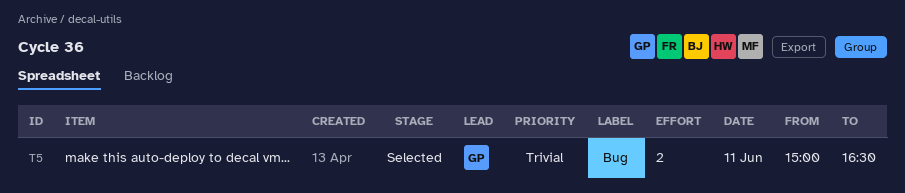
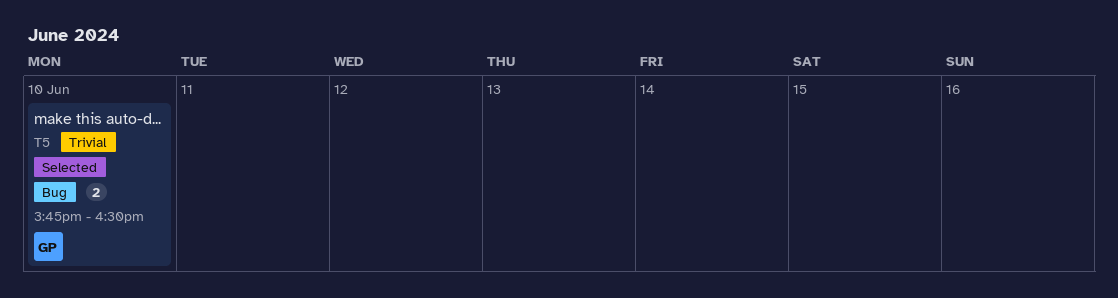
T5, day: Jun 11 -> Jun 10
T5, begins: 15:00 -> 15:45

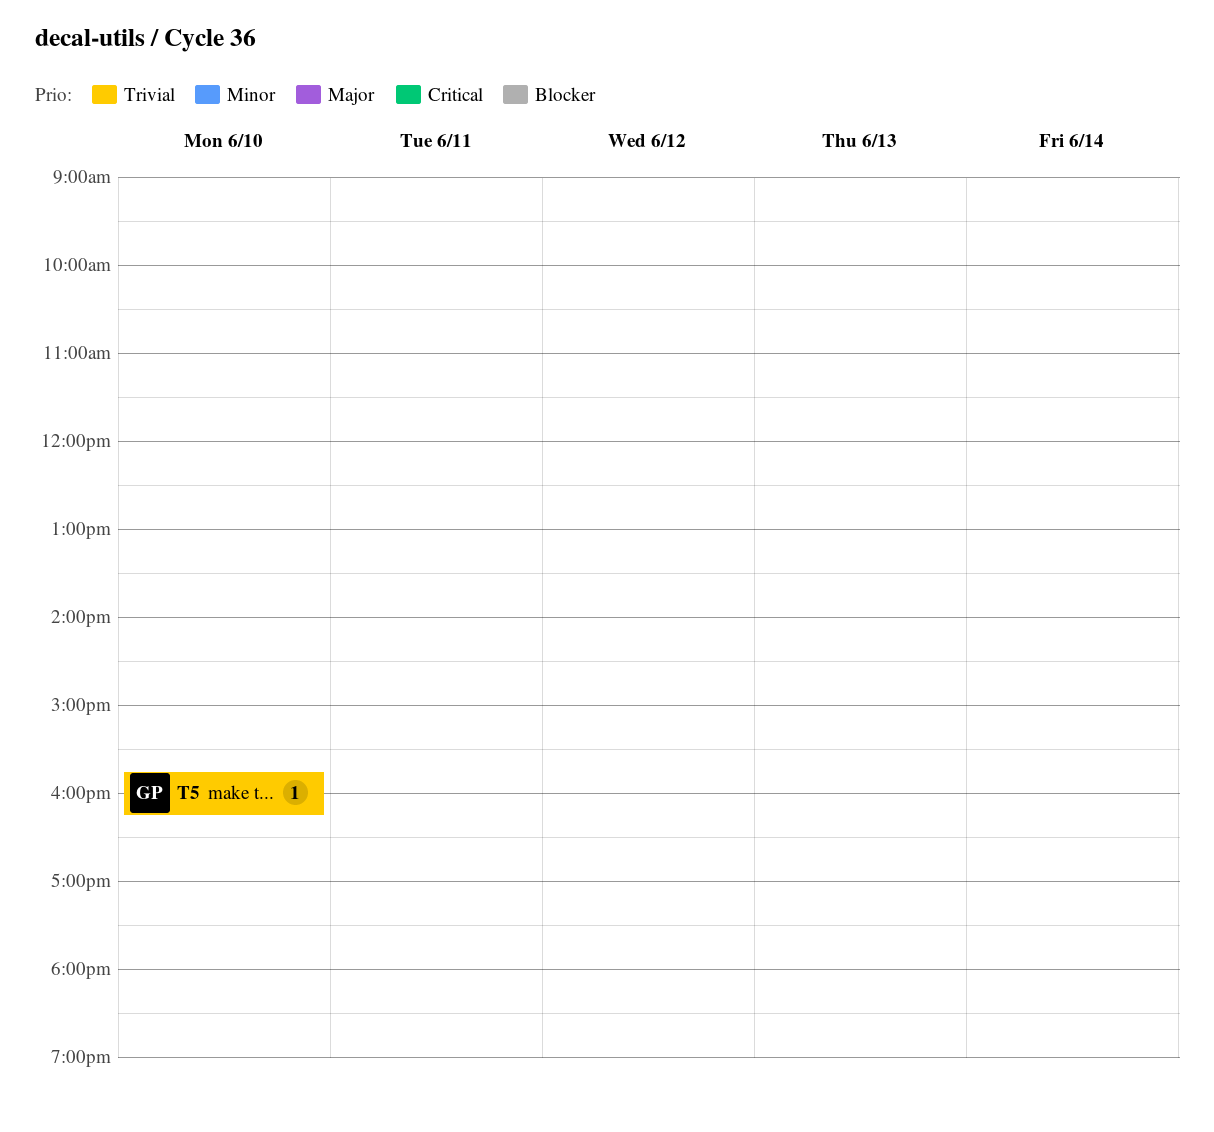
T5, estimate: 2 -> 1
T5, ends: 16:30 -> 16:15

